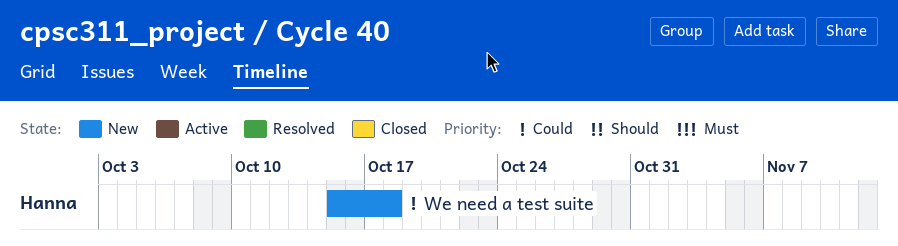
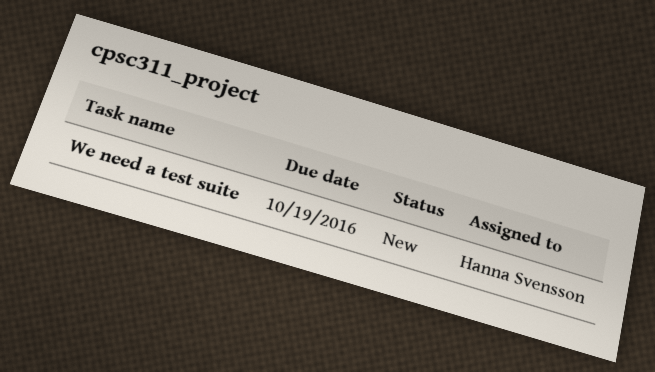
We need a test suite, due: Oct 18 -> Oct 19

